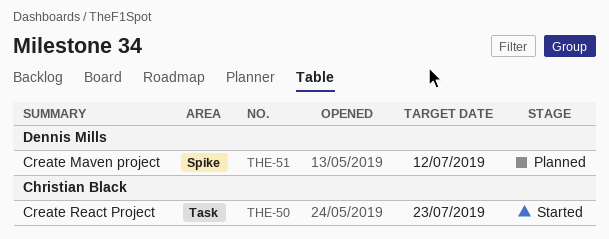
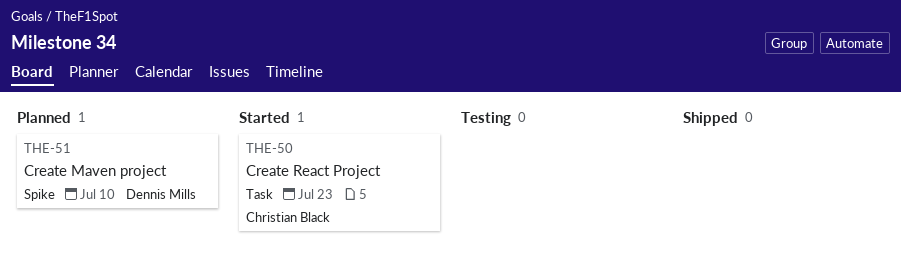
THE-51, due: Jul 12 -> Jul 10

